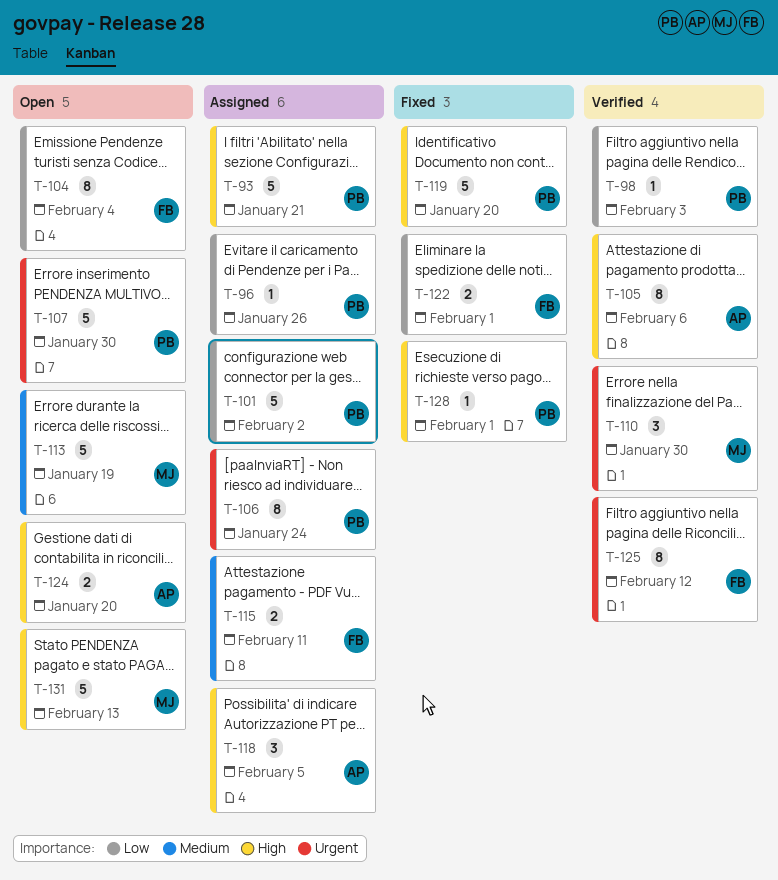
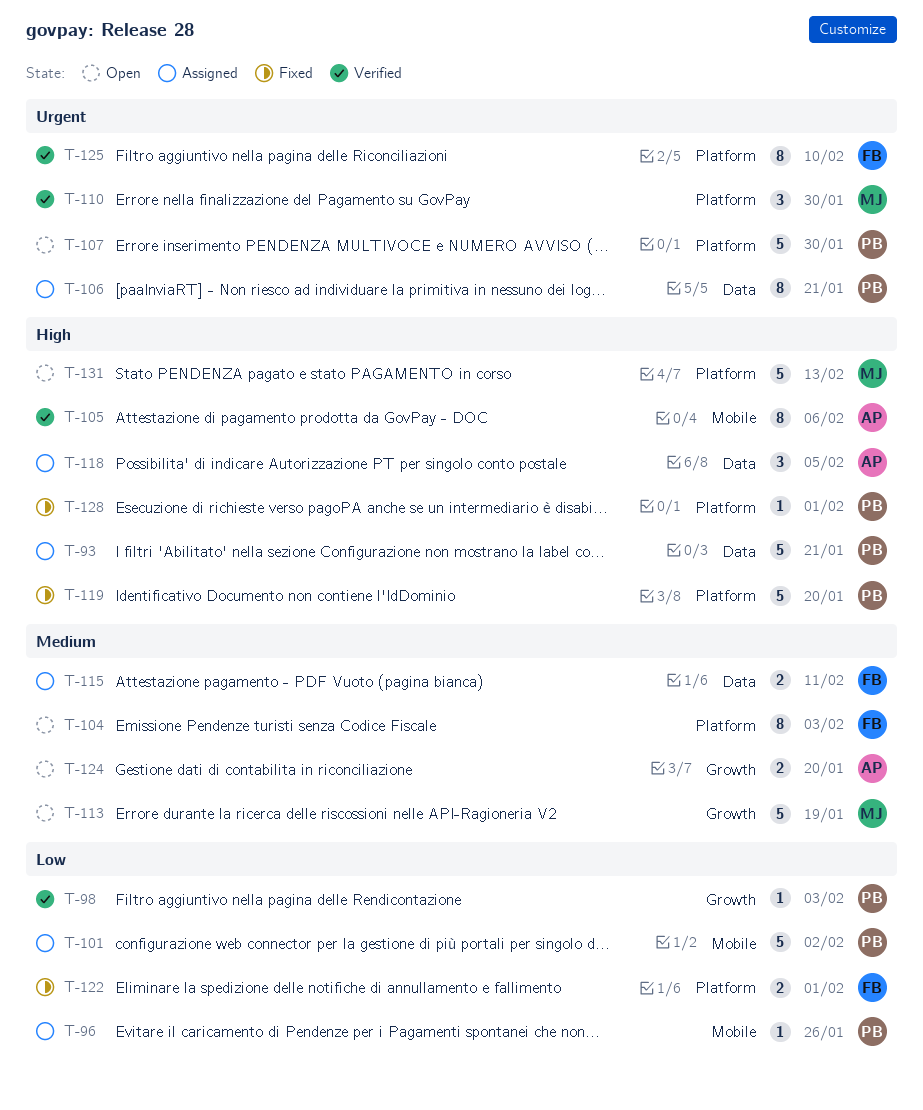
T-104, priority: Low -> Medium
T-104, due: Feb 4 -> Feb 3
T-106, due: Jan 24 -> Jan 21
T-124, priority: High -> Medium
T-125, due: Feb 12 -> Feb 10

